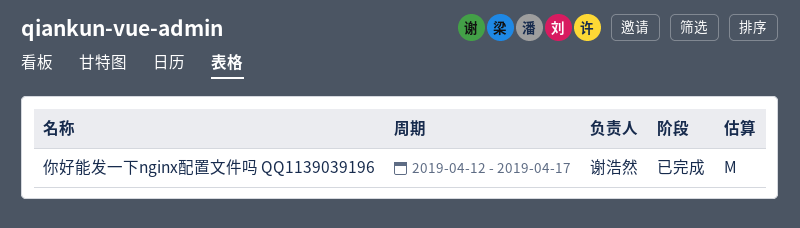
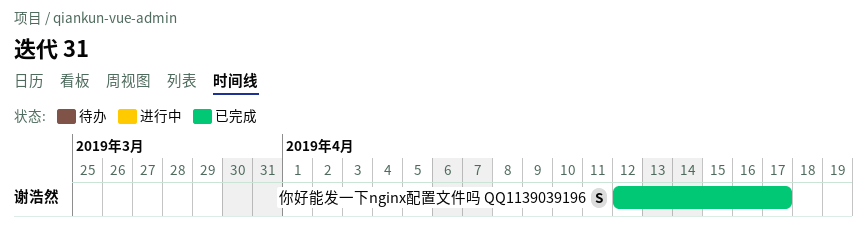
你好能发一下nginx配置文件吗 QQ1139039196, estimate: M -> S

